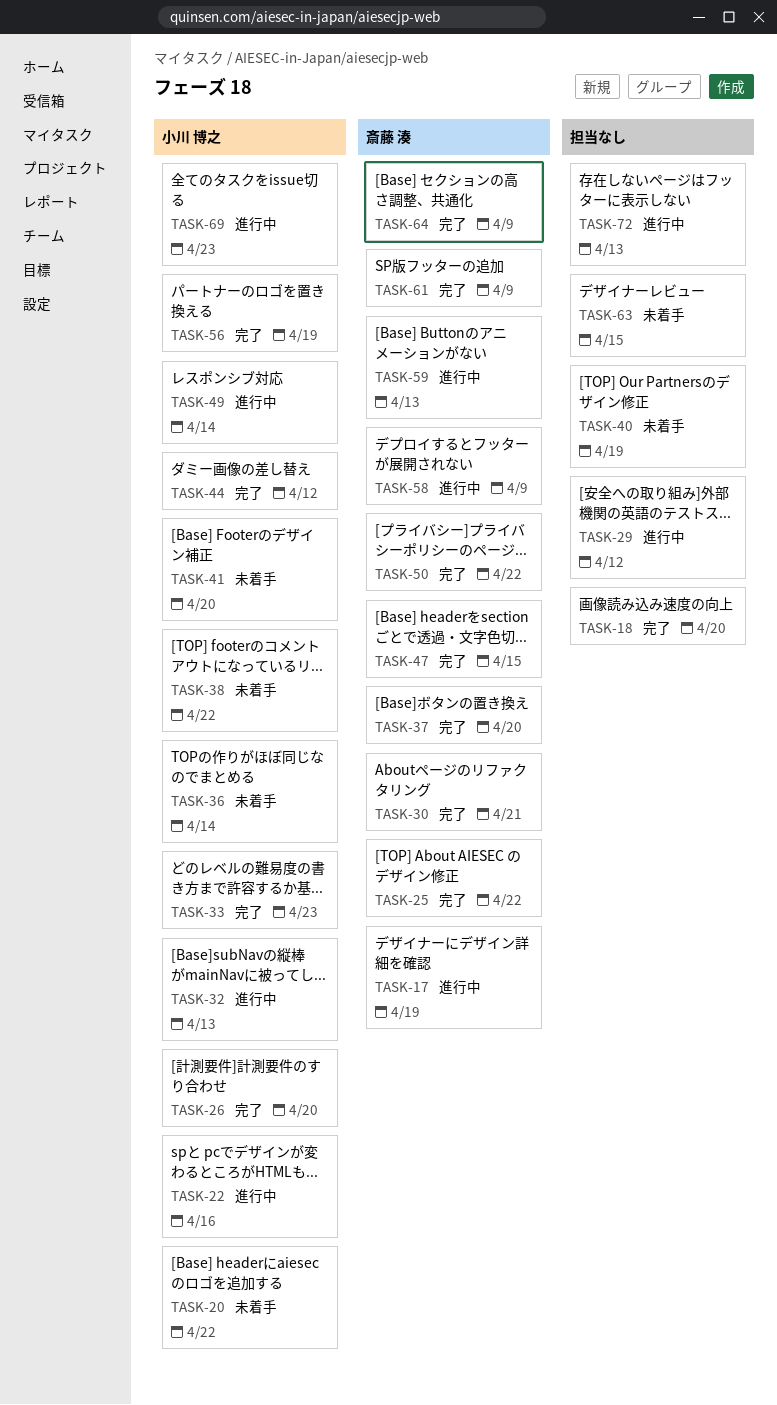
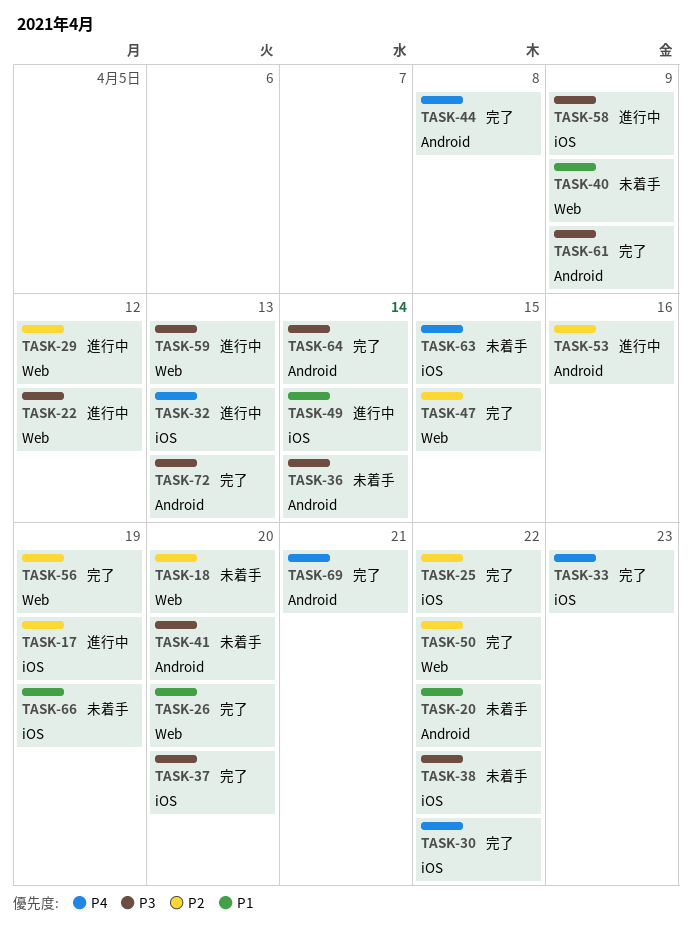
TASK-18, status: 完了 -> 未着手
TASK-22, due: Apr 16 -> Apr 12
TASK-30, due: Apr 21 -> Apr 22
TASK-40, due: Apr 19 -> Apr 9
TASK-44, due: Apr 12 -> Apr 8
TASK-53: none -> present
TASK-64, due: Apr 9 -> Apr 14
TASK-66: none -> present
TASK-69, status: 進行中 -> 完了
TASK-69, due: Apr 23 -> Apr 21
TASK-72, status: 進行中 -> 完了

